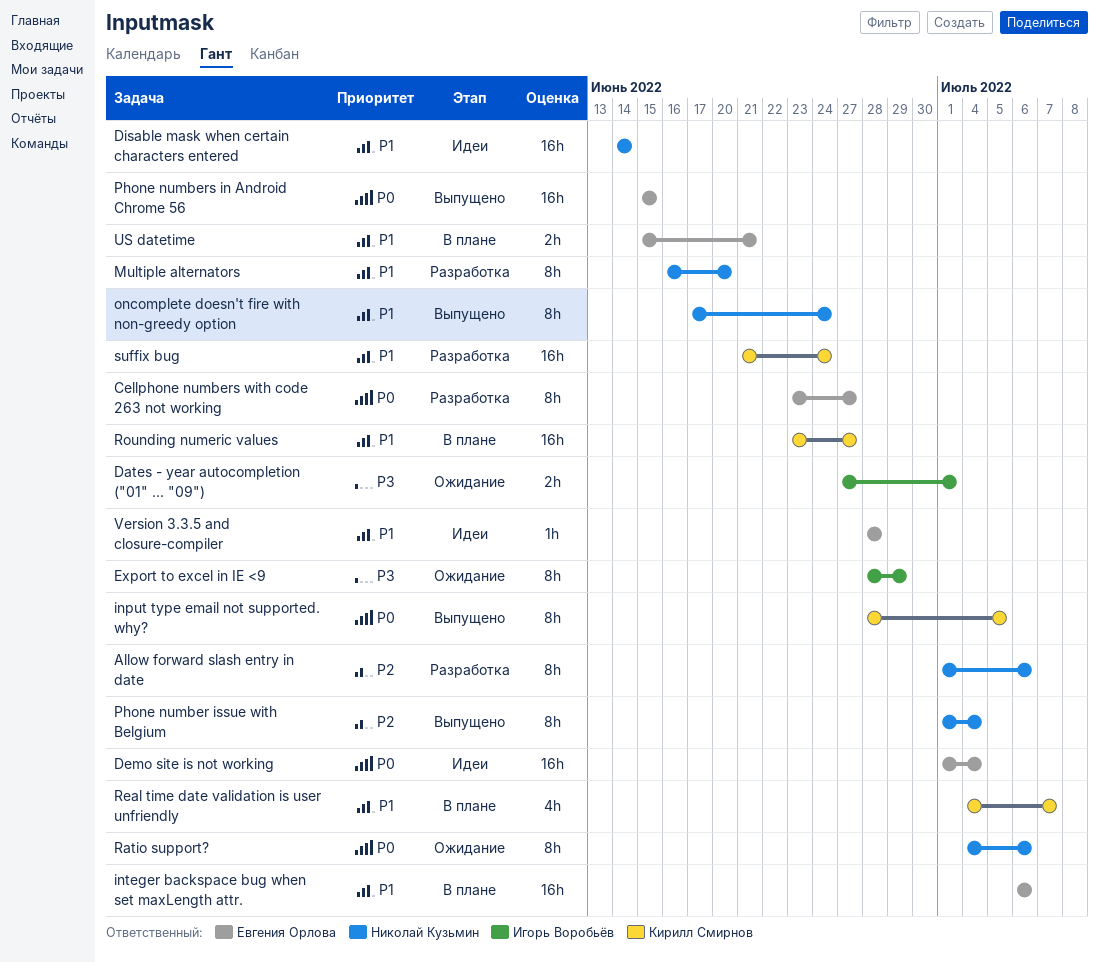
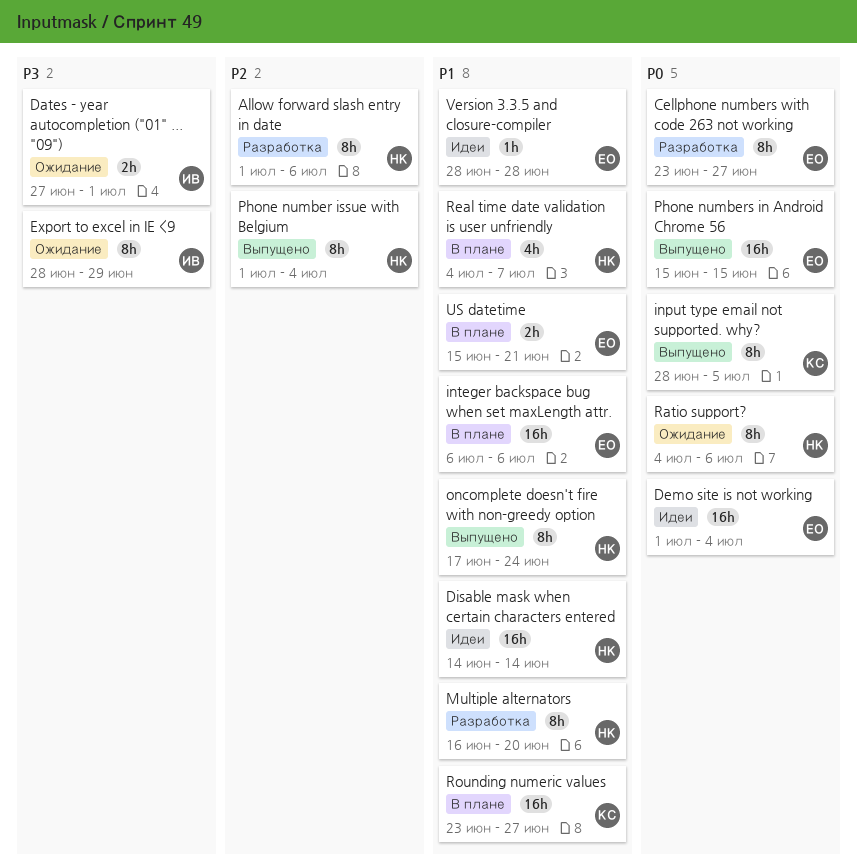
Real time date validation is user unfriendly, owner: Кирилл Смирнов -> Николай Кузьмин
suffix bug: present -> none

